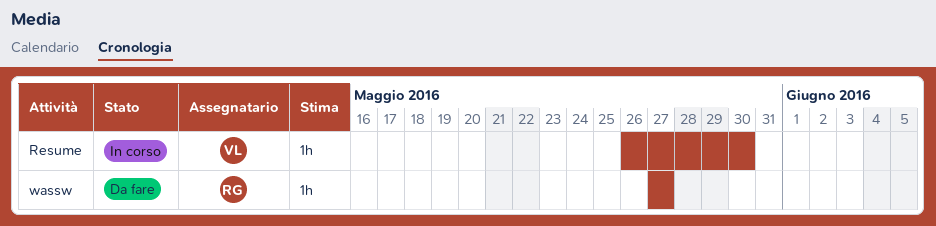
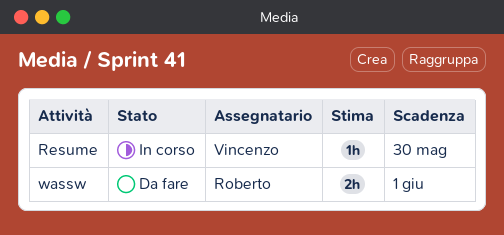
wassw, estimate: 1h -> 2h
wassw, due: May 27 -> Jun 1

